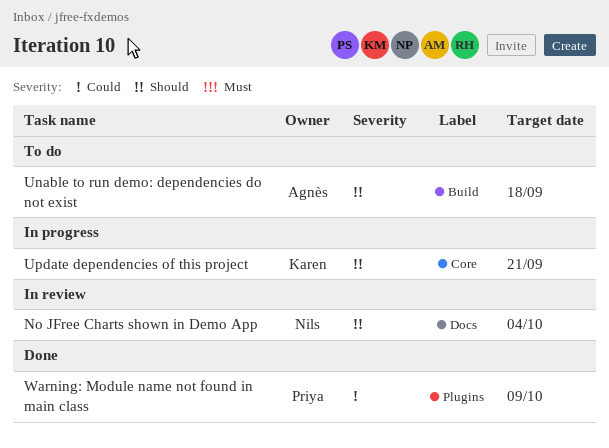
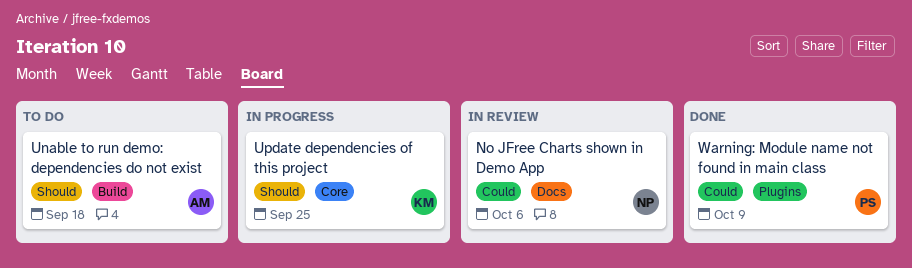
No JFree Charts shown in Demo App, priority: Should -> Could
No JFree Charts shown in Demo App, due: Oct 4 -> Oct 6
Update dependencies of this project, due: Sep 21 -> Sep 25

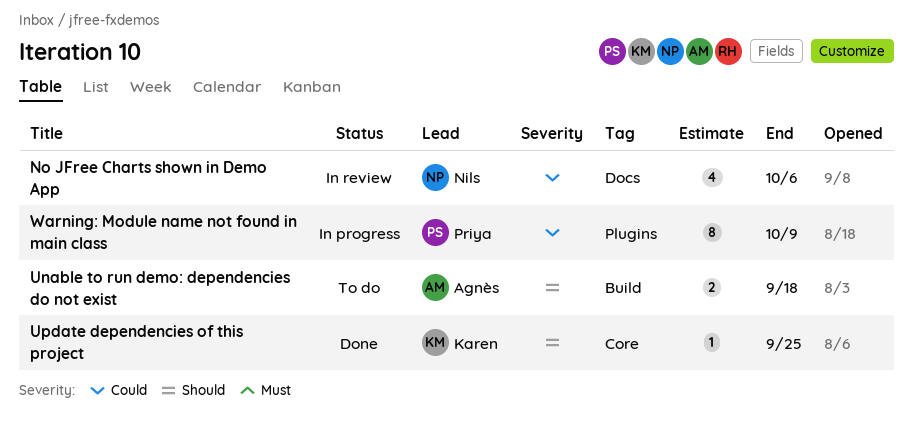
Update dependencies of this project, status: In progress -> Done
Warning: Module name not found in main class, status: Done -> In progress

